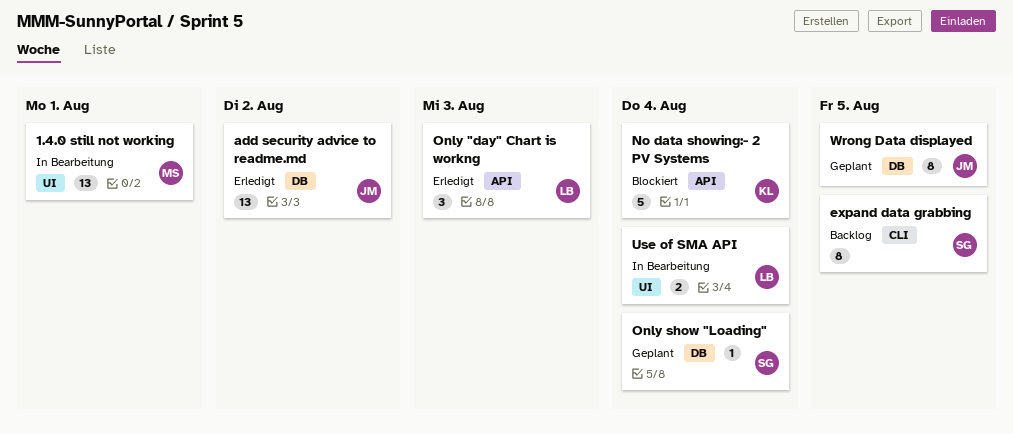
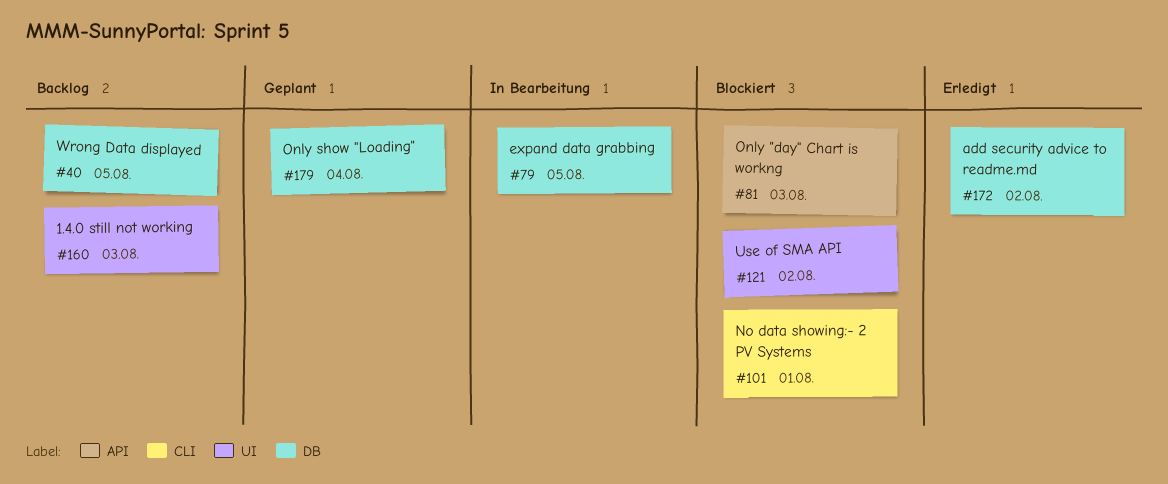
1.4.0 still not working, status: In Bearbeitung -> Backlog
1.4.0 still not working, due: Aug 1 -> Aug 3
expand data grabbing, status: Backlog -> In Bearbeitung
expand data grabbing, label: CLI -> DB
No data showing:- 2 PV Systems, label: API -> CLI
No data showing:- 2 PV Systems, due: Aug 4 -> Aug 1
Only "day" Chart is workng, status: Erledigt -> Blockiert
Use of SMA API, status: In Bearbeitung -> Blockiert
Use of SMA API, due: Aug 4 -> Aug 2
Wrong Data displayed, status: Geplant -> Backlog

